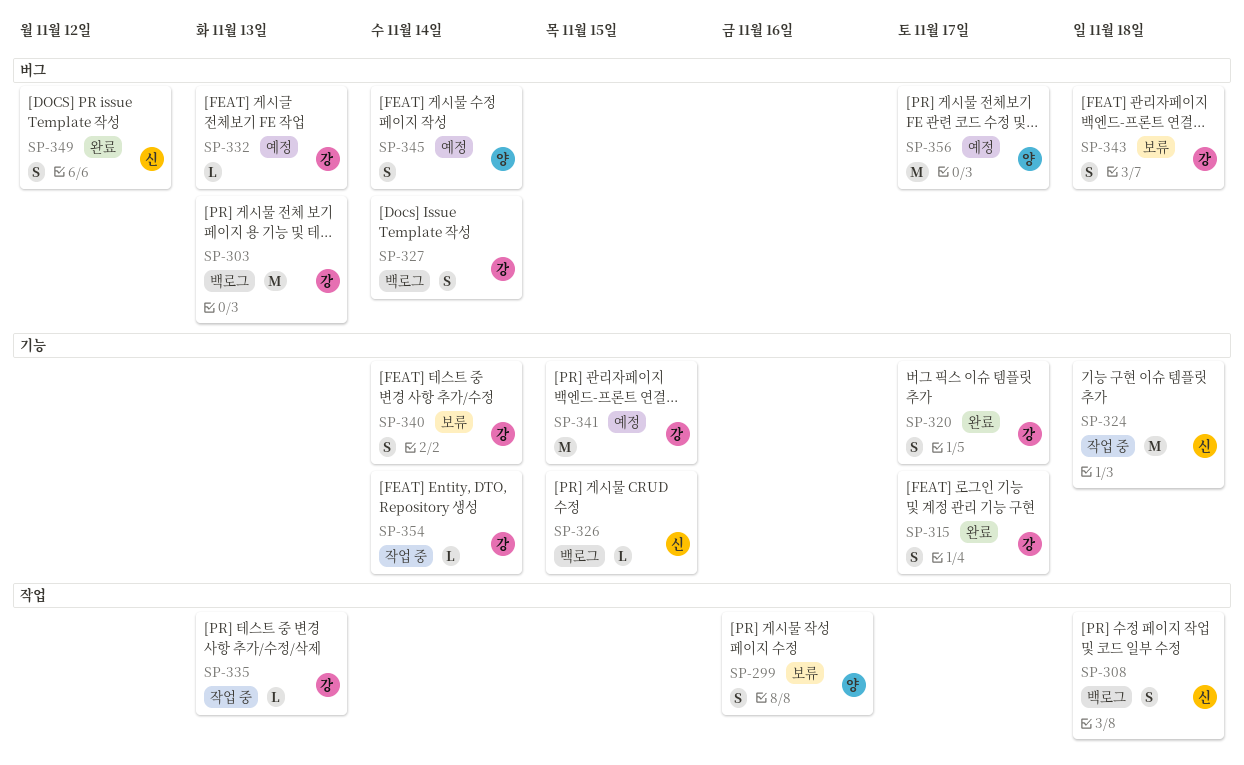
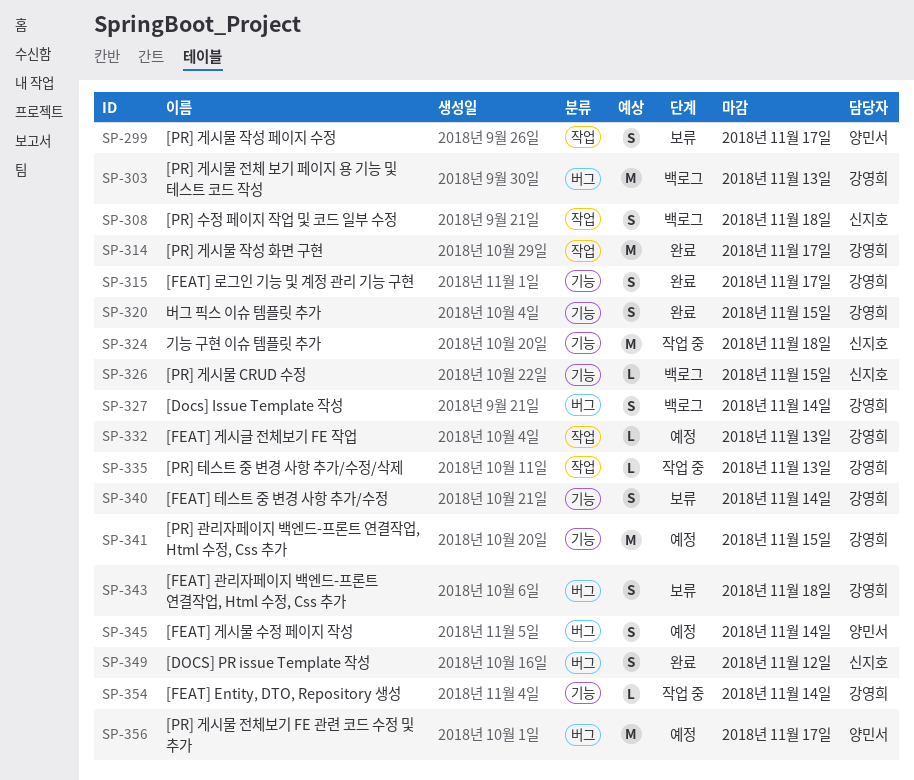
SP-299, due: Nov 16 -> Nov 17
SP-314: none -> present
SP-320, due: Nov 17 -> Nov 15
SP-332, label: 버그 -> 작업

